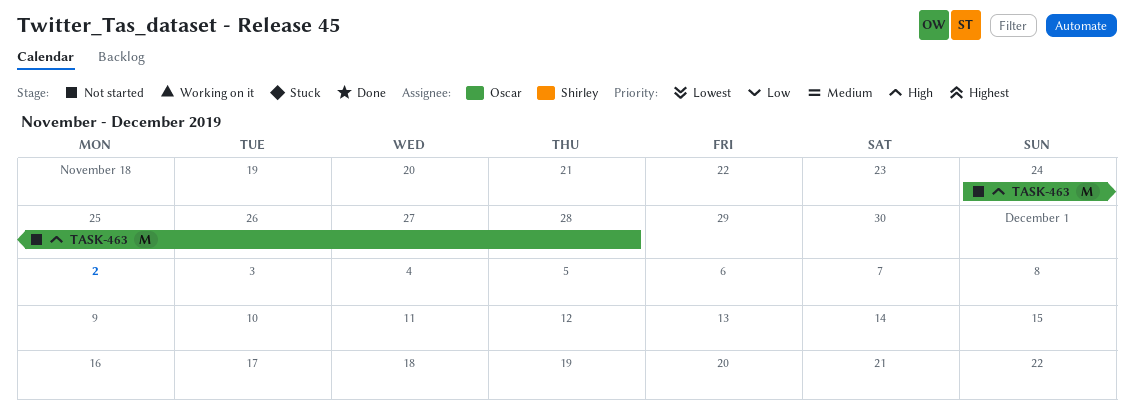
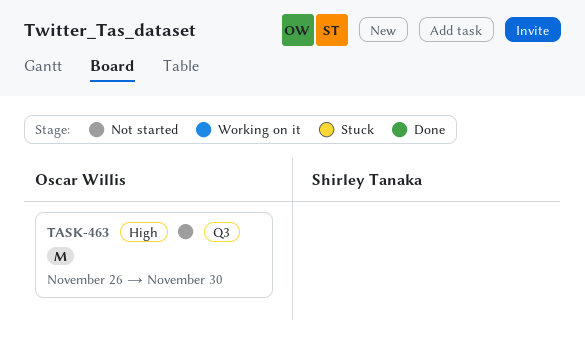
TASK-463, start: Nov 24 -> Nov 26
TASK-463, due: Nov 28 -> Nov 30

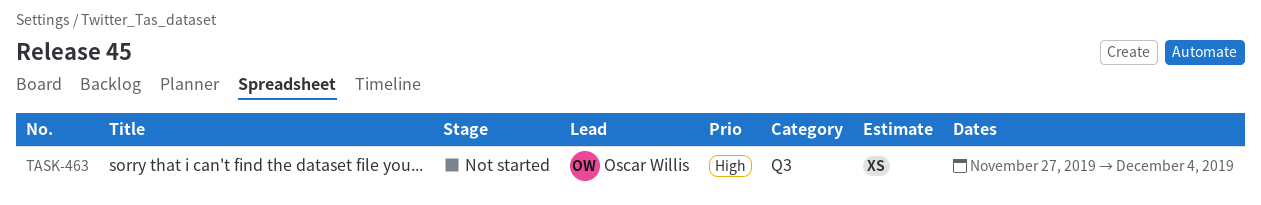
TASK-463, estimate: M -> XS
TASK-463, start: Nov 26 -> Nov 27
TASK-463, due: Nov 30 -> Dec 4

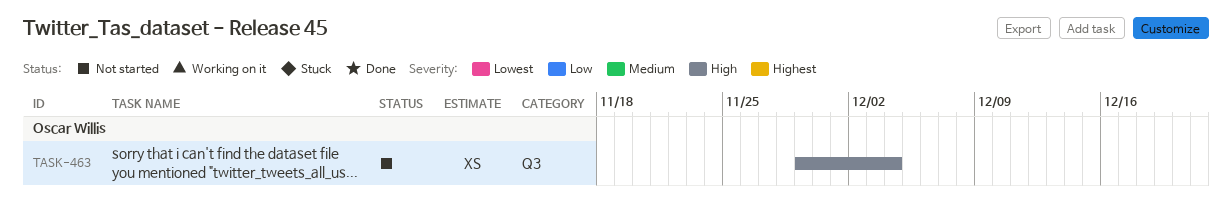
TASK-463, start: Nov 27 -> Nov 29

